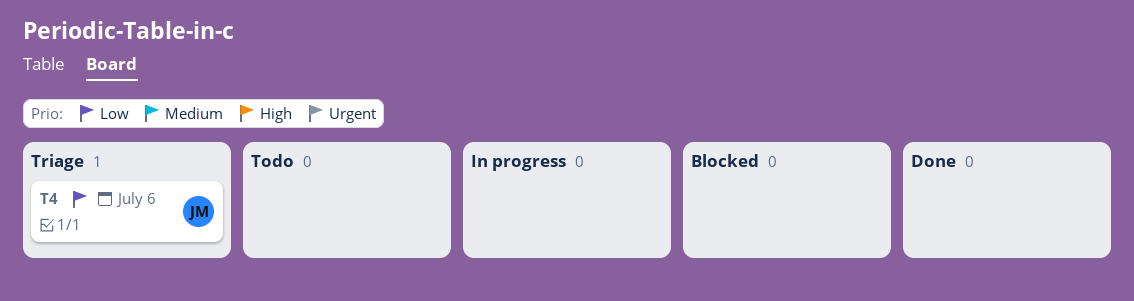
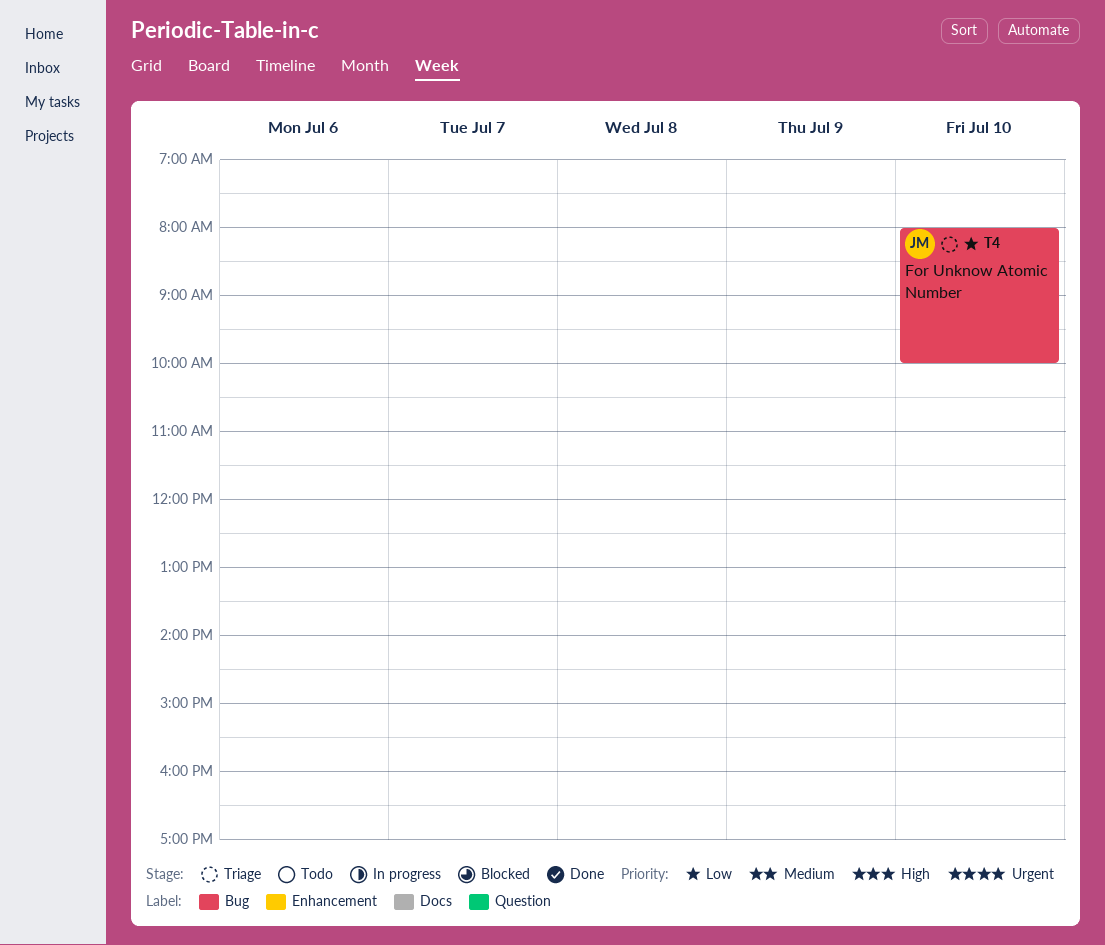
T4, day: Jul 6 -> Jul 10

